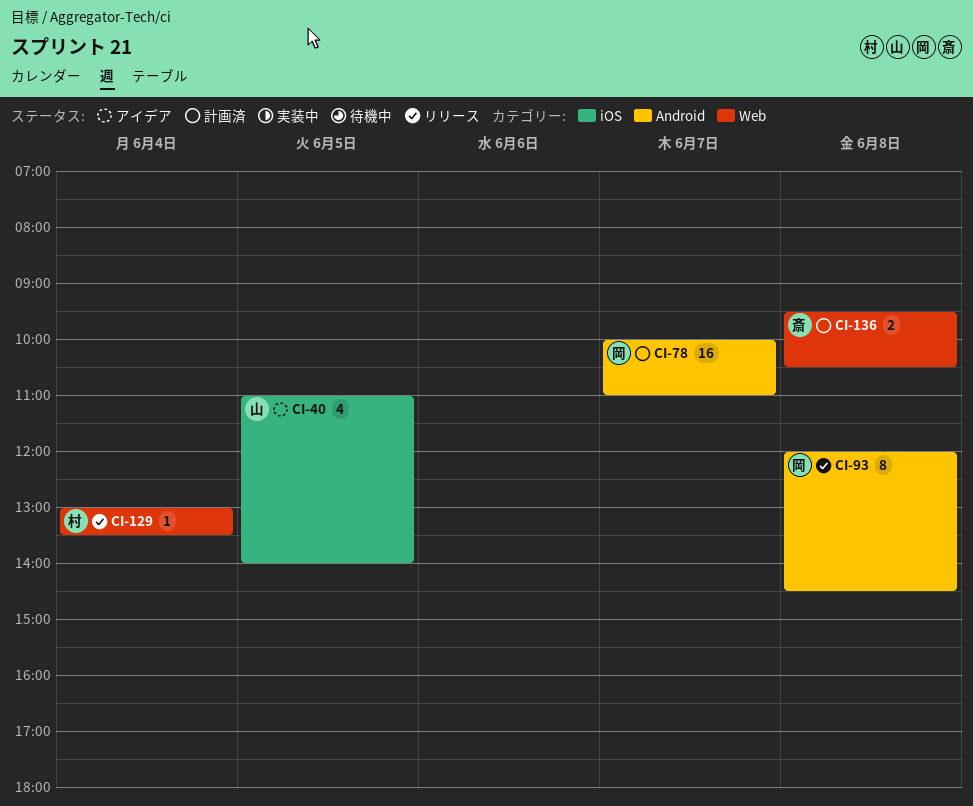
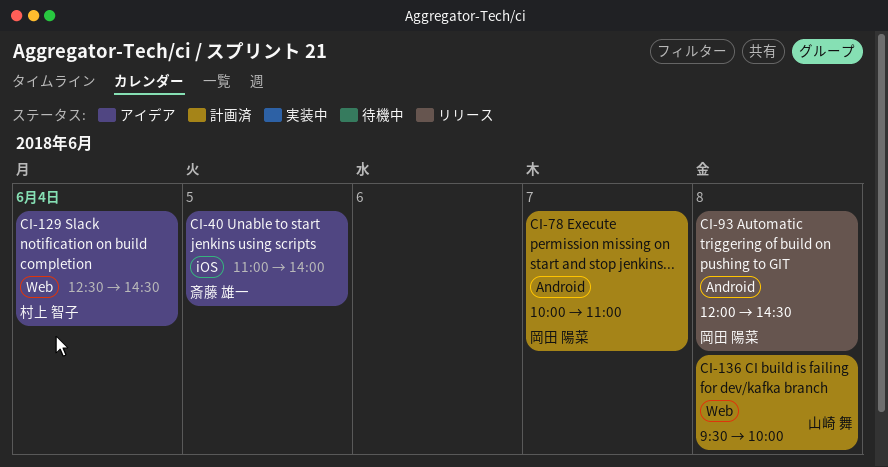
CI-40, owner: 山崎 舞 -> 斎藤 雄一
CI-129, status: リリース -> アイデア
CI-129, begins: 13:00 -> 12:30
CI-129, ends: 13:30 -> 14:30
CI-136, owner: 斎藤 雄一 -> 山崎 舞
CI-136, ends: 10:30 -> 10:00

